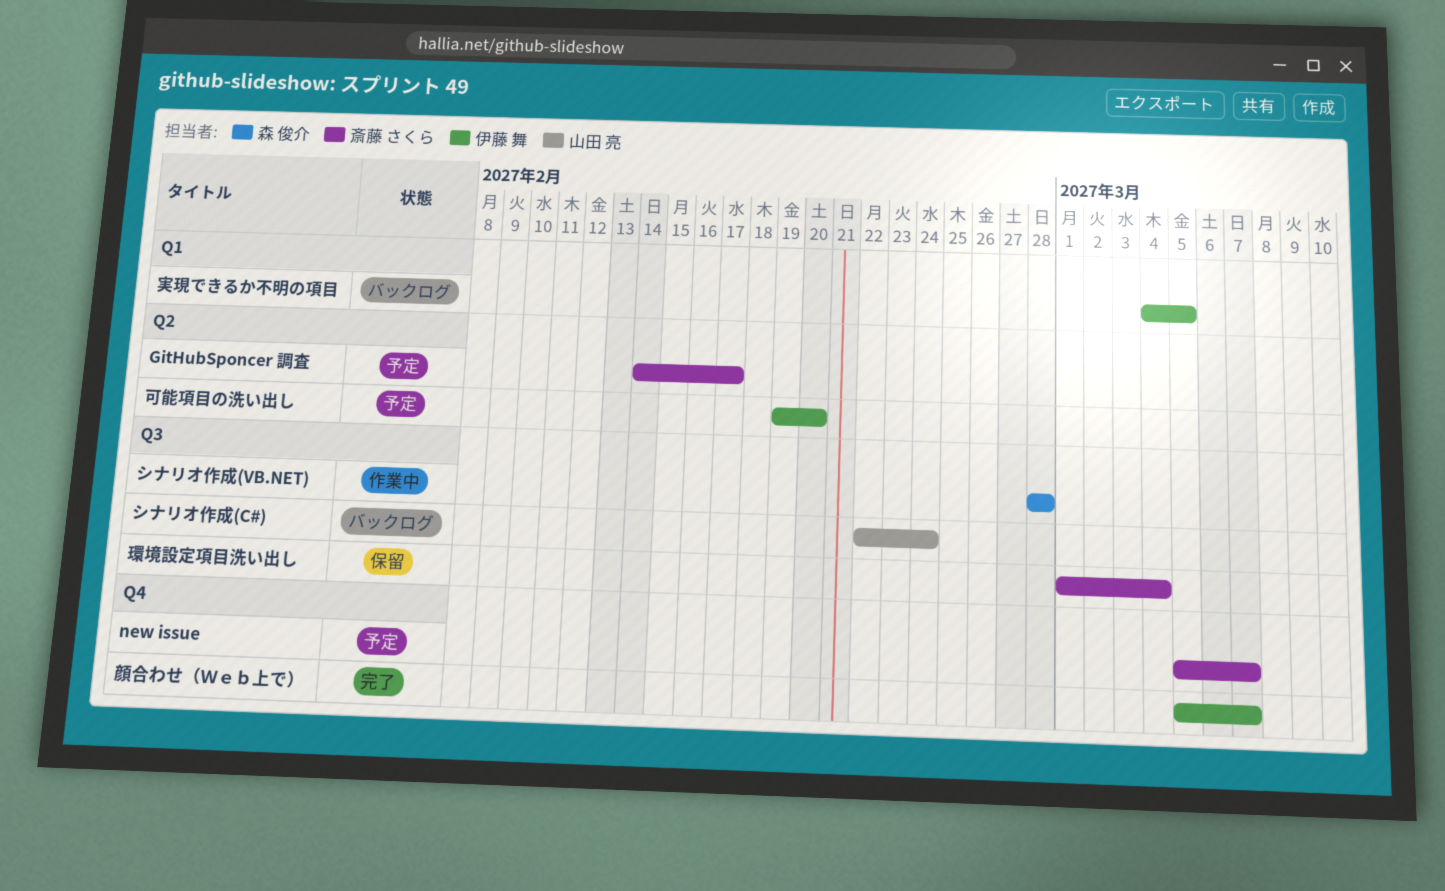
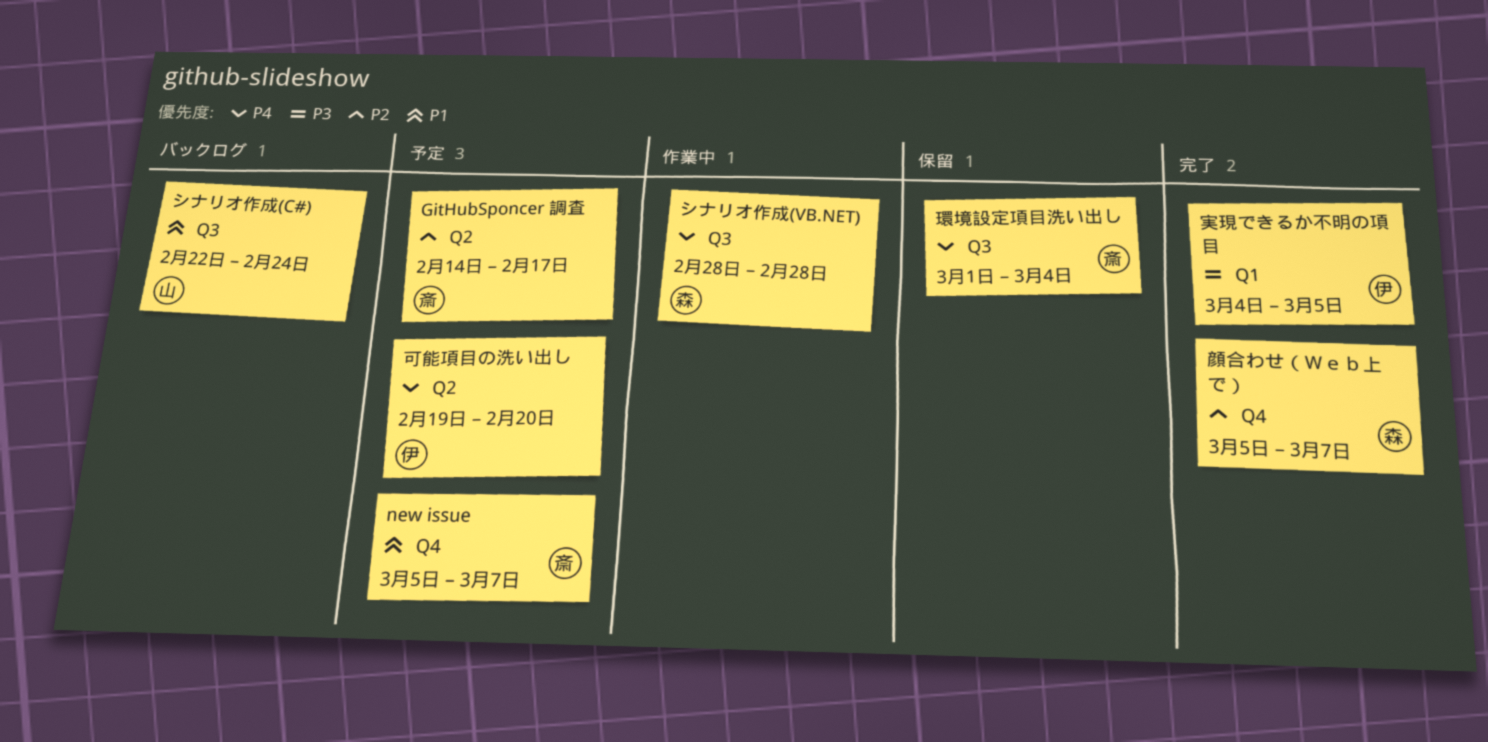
実現できるか不明の項目, status: バックログ -> 完了
顔合わせ（Ｗｅｂ上で）, owner: 伊藤 舞 -> 森 俊介

